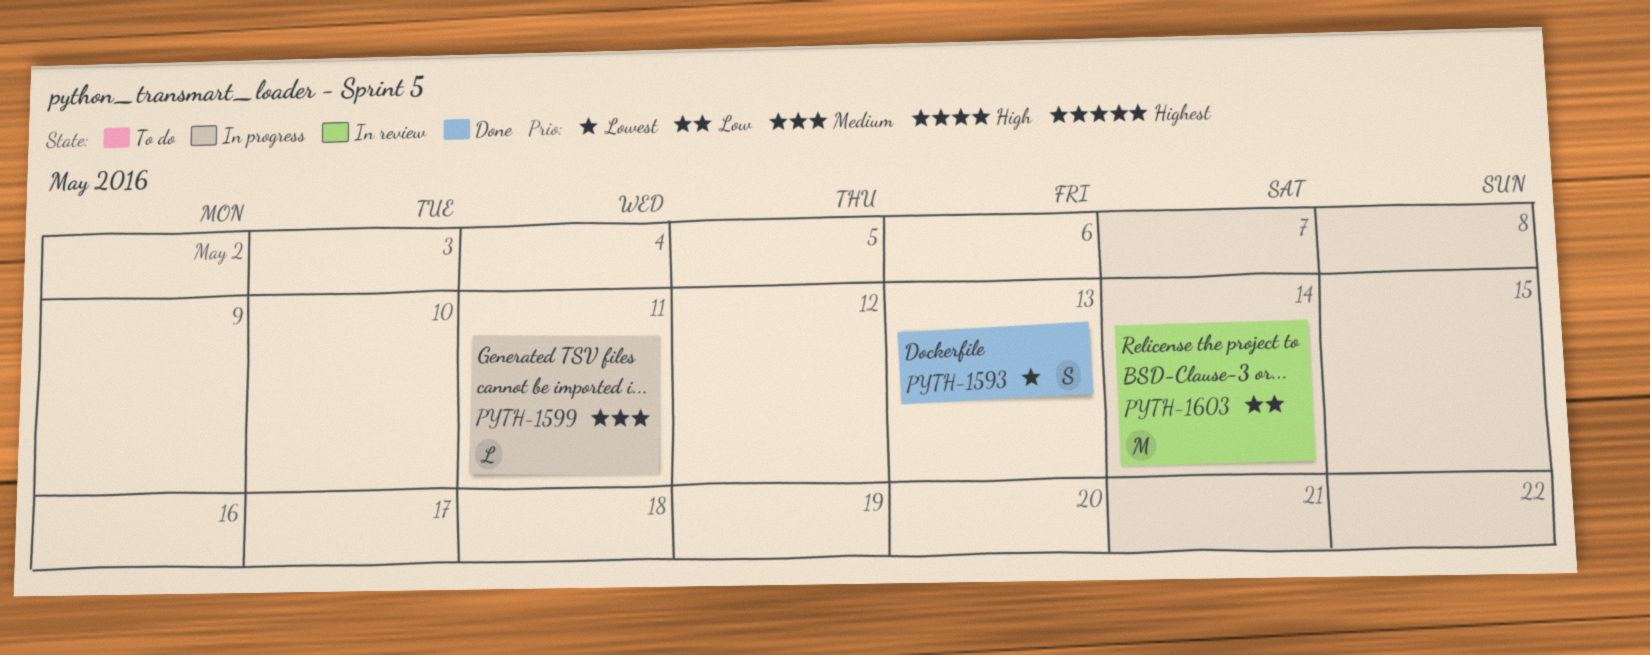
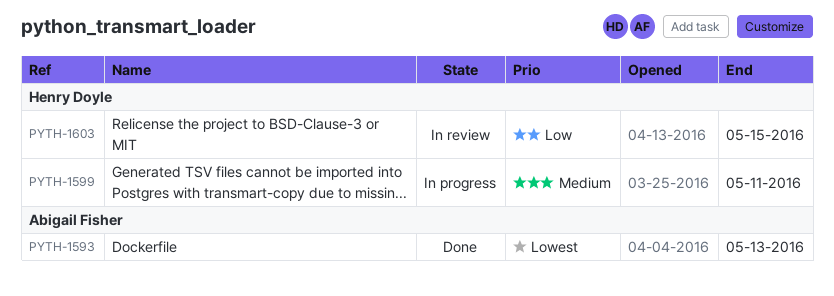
PYTH-1603, due: May 14 -> May 15

